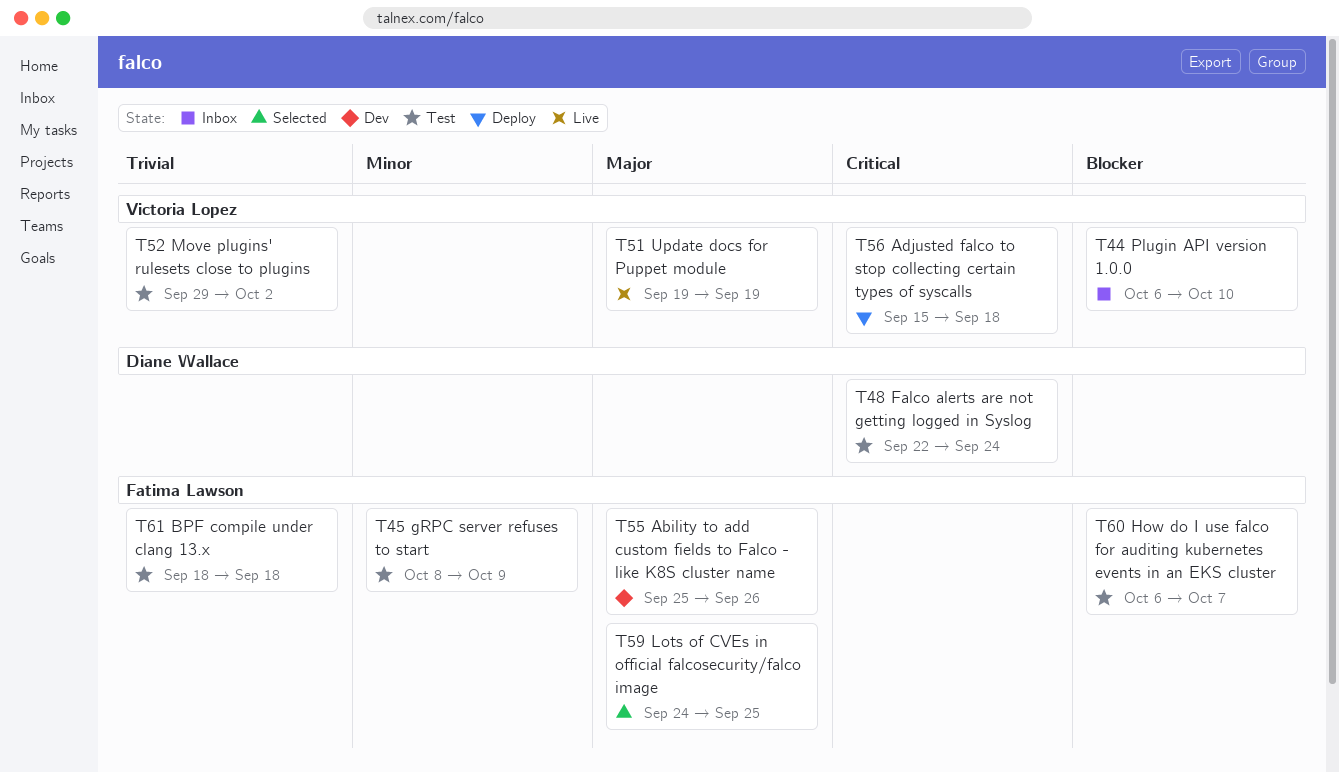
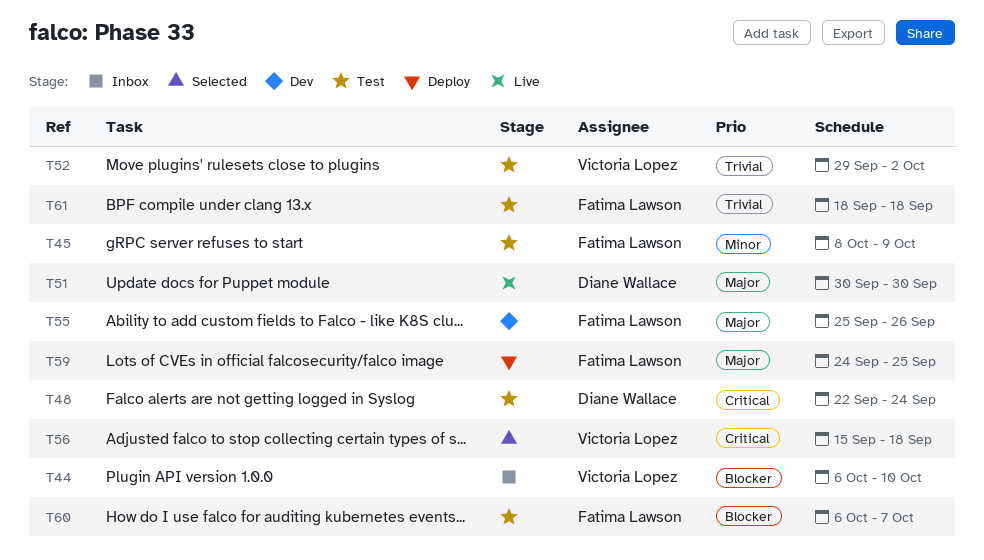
T51, owner: Victoria Lopez -> Diane Wallace
T51, start: Sep 19 -> Sep 30
T51, due: Sep 19 -> Sep 30
T56, status: Deploy -> Selected
T59, status: Selected -> Deploy

